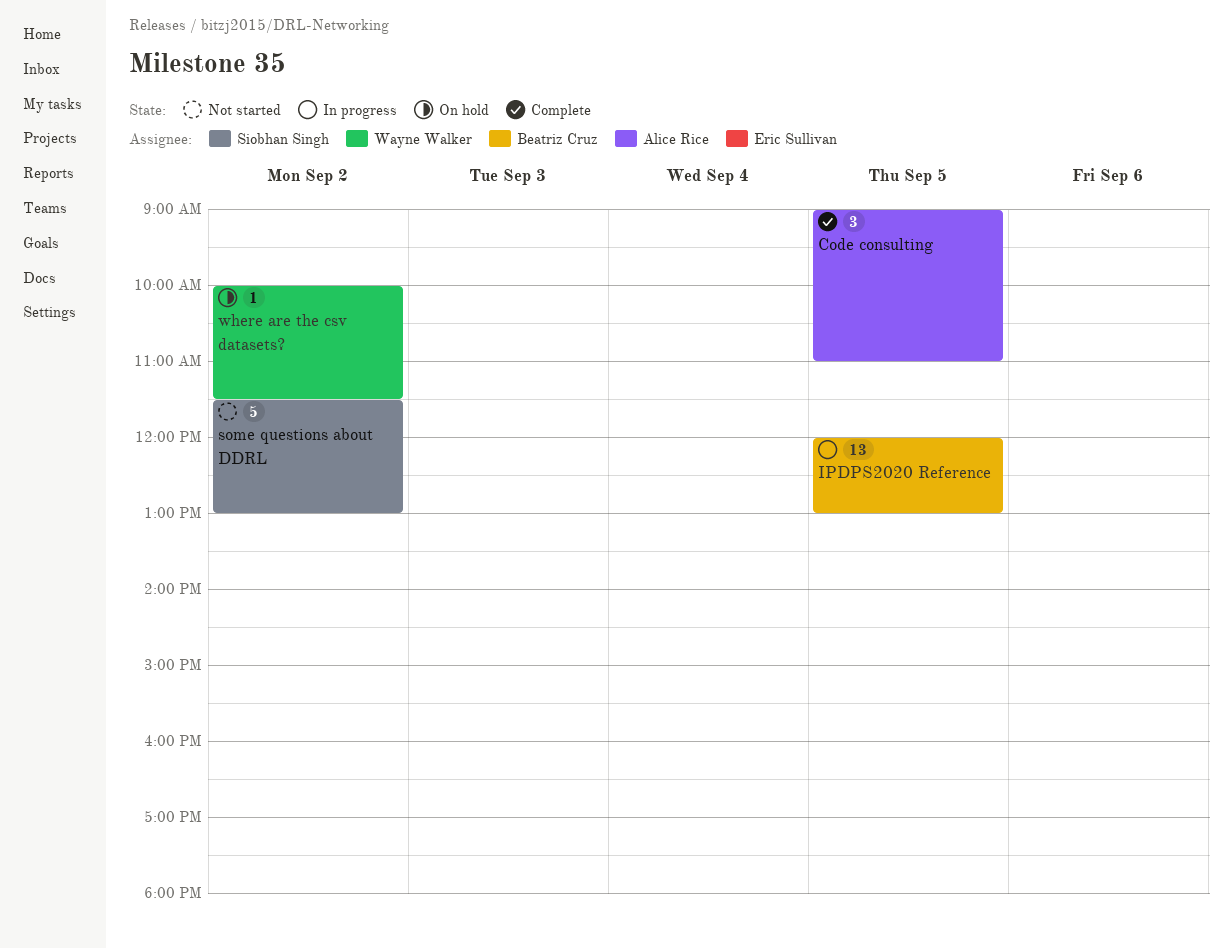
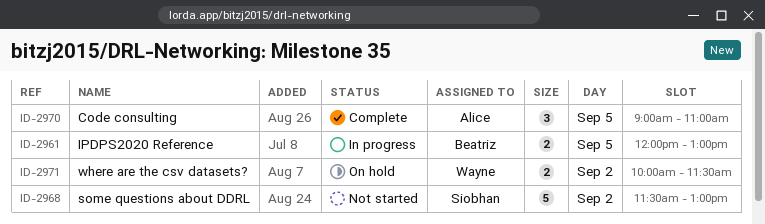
IPDPS2020 Reference, estimate: 13 -> 2
where are the csv datasets?, estimate: 1 -> 2

